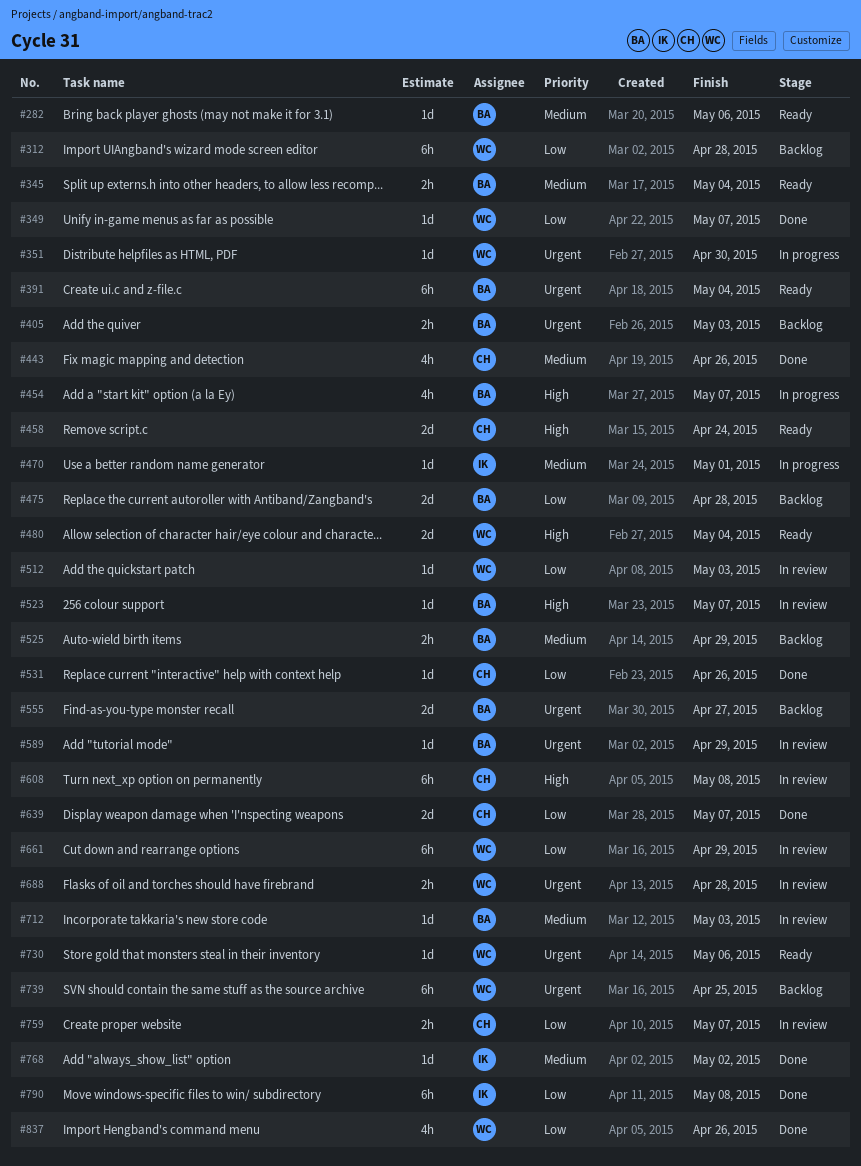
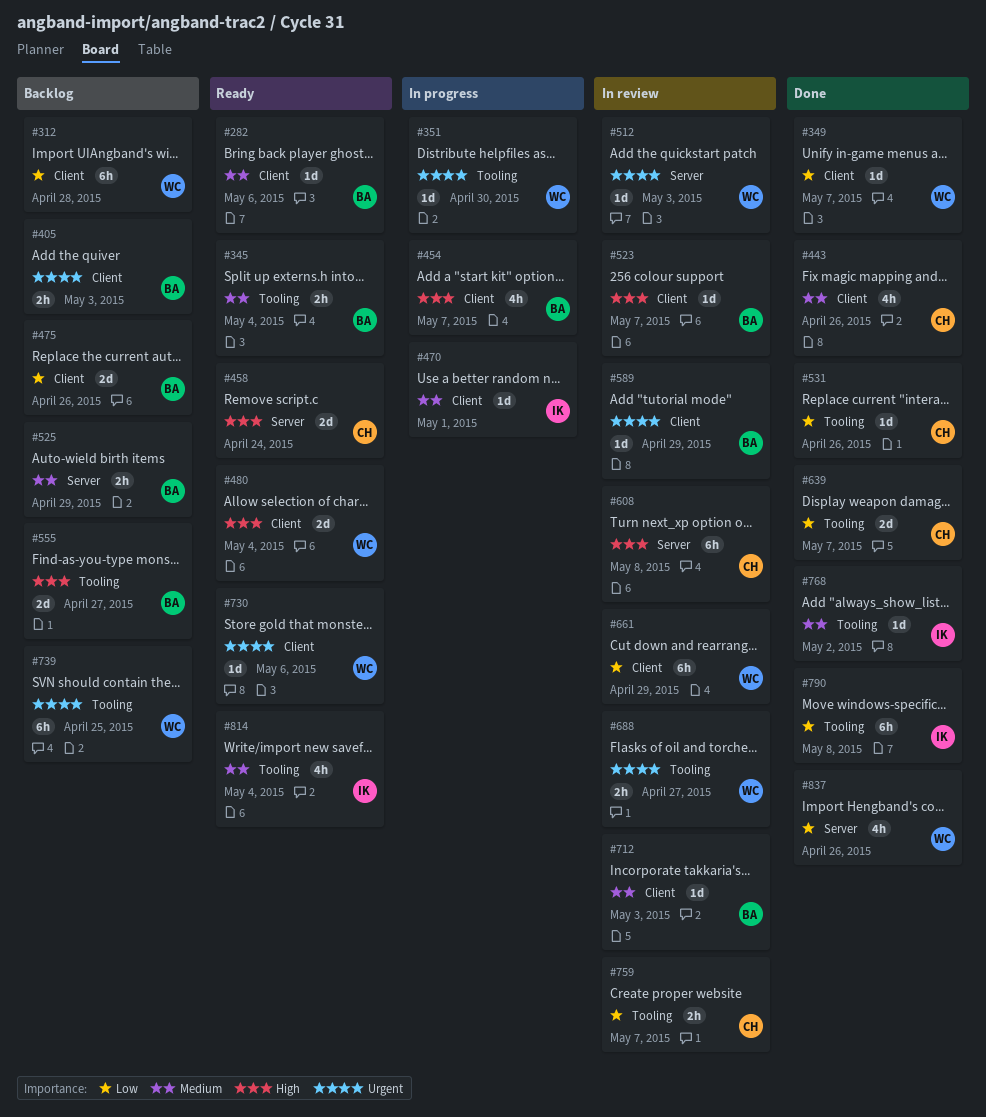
#391: present -> none
#475, due: Apr 28 -> Apr 26
#512, priority: Low -> Urgent
#555, priority: Urgent -> High
#688, due: Apr 28 -> Apr 27
#814: none -> present

